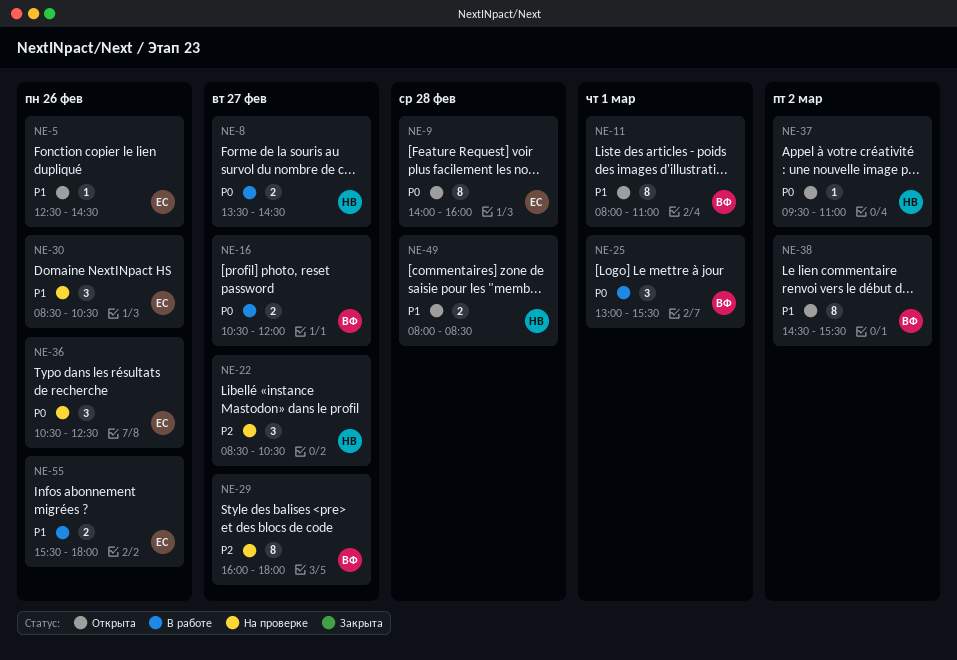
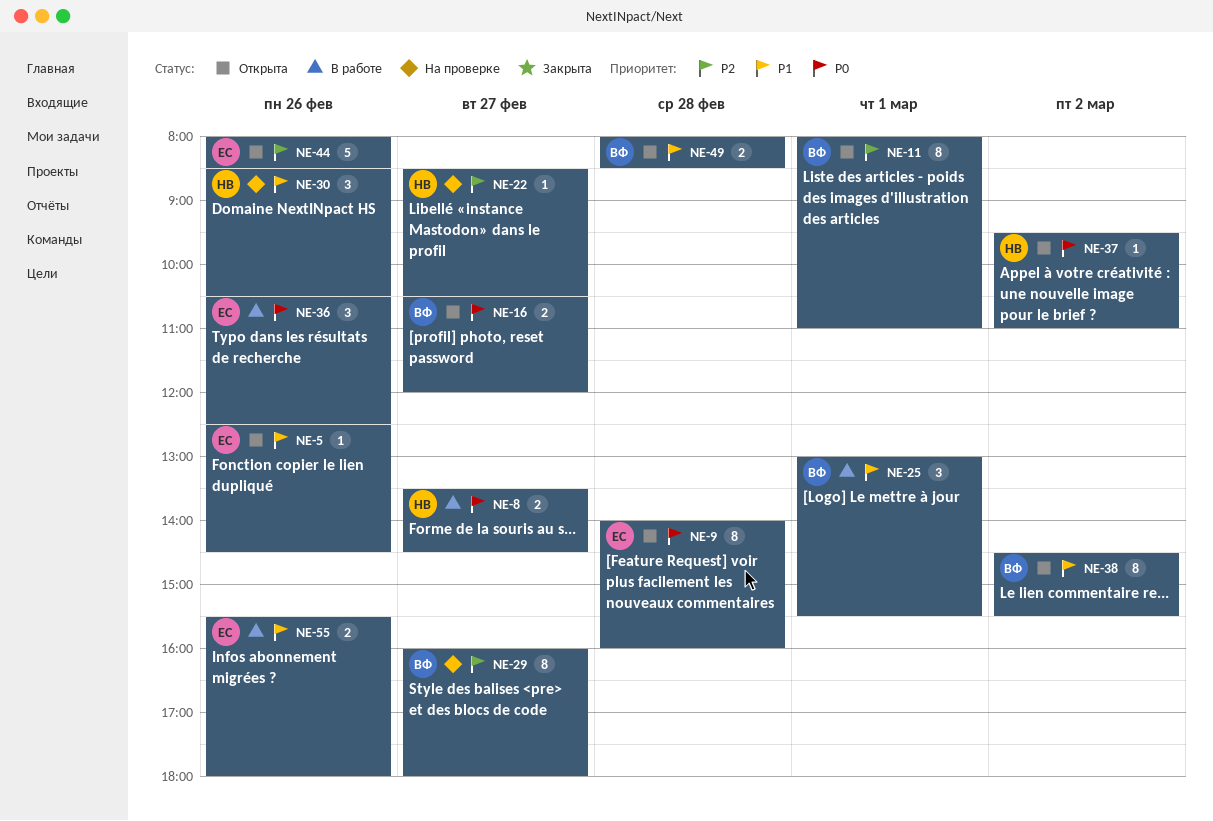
NE-11, priority: P1 -> P2
NE-16, status: В работе -> Открыта
NE-22, estimate: 3 -> 1
NE-25, priority: P0 -> P1
NE-30, owner: ЕС -> НВ
NE-36, status: На проверке -> В работе
NE-44: none -> present
NE-49, owner: НВ -> ВФ

